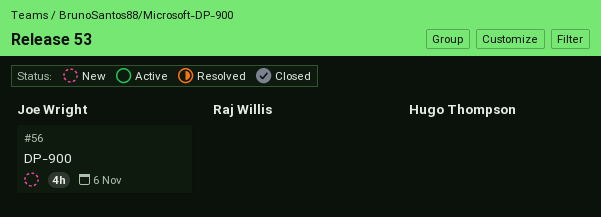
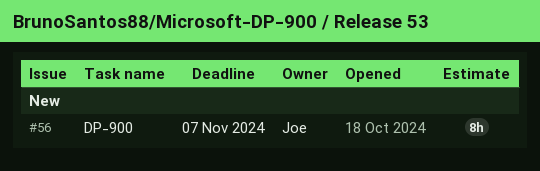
#56, estimate: 4h -> 8h
#56, due: Nov 6 -> Nov 7

